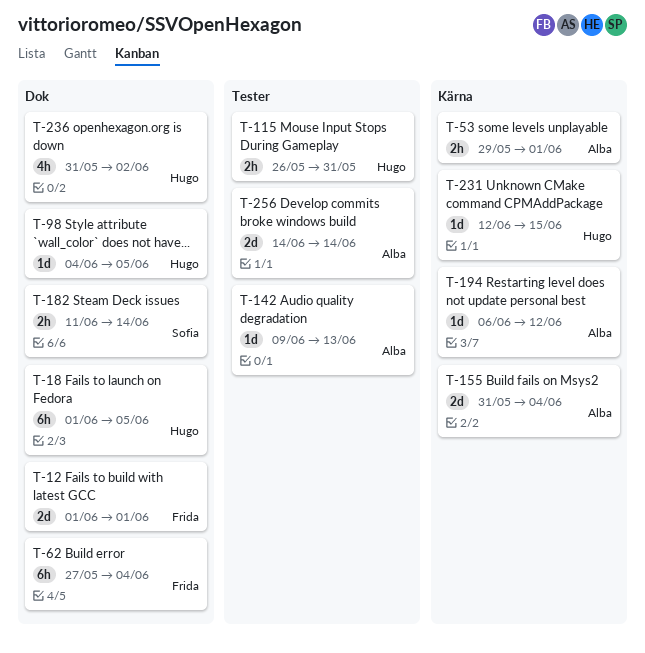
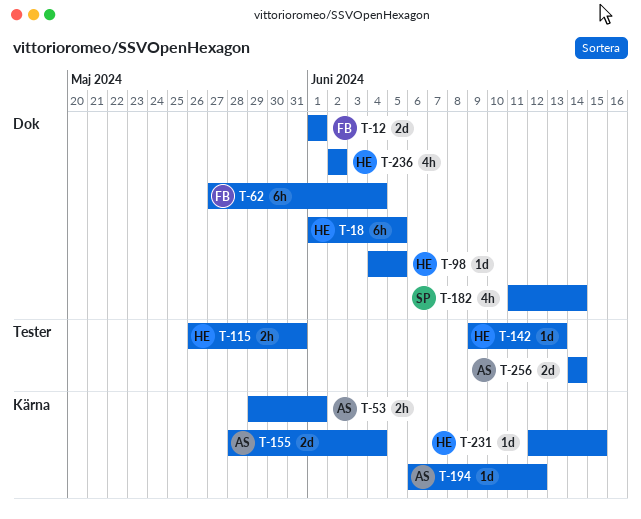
T-142, owner: Alba -> Hugo
T-155, start: May 31 -> May 28
T-182, estimate: 2h -> 4h
T-236, start: May 31 -> Jun 2

